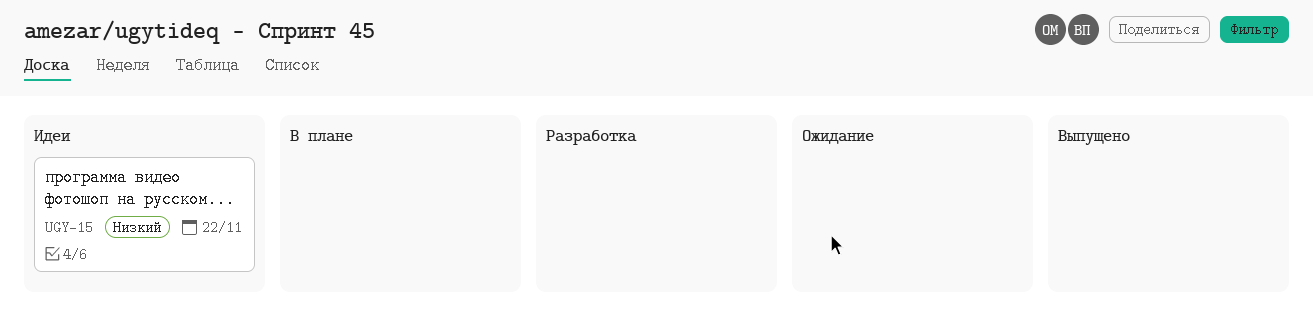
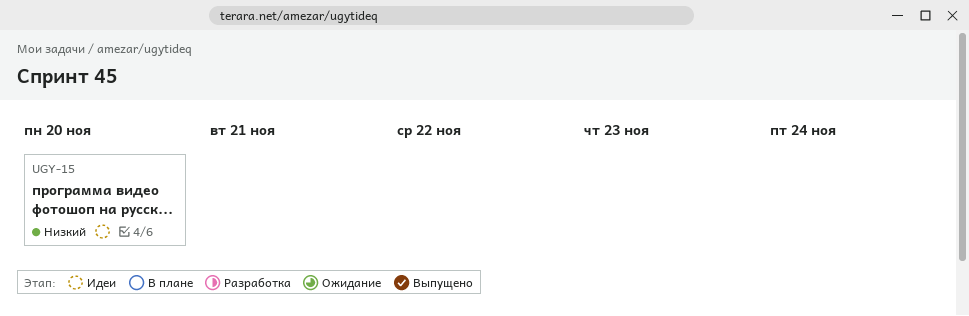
UGY-15, due: Nov 22 -> Nov 20

